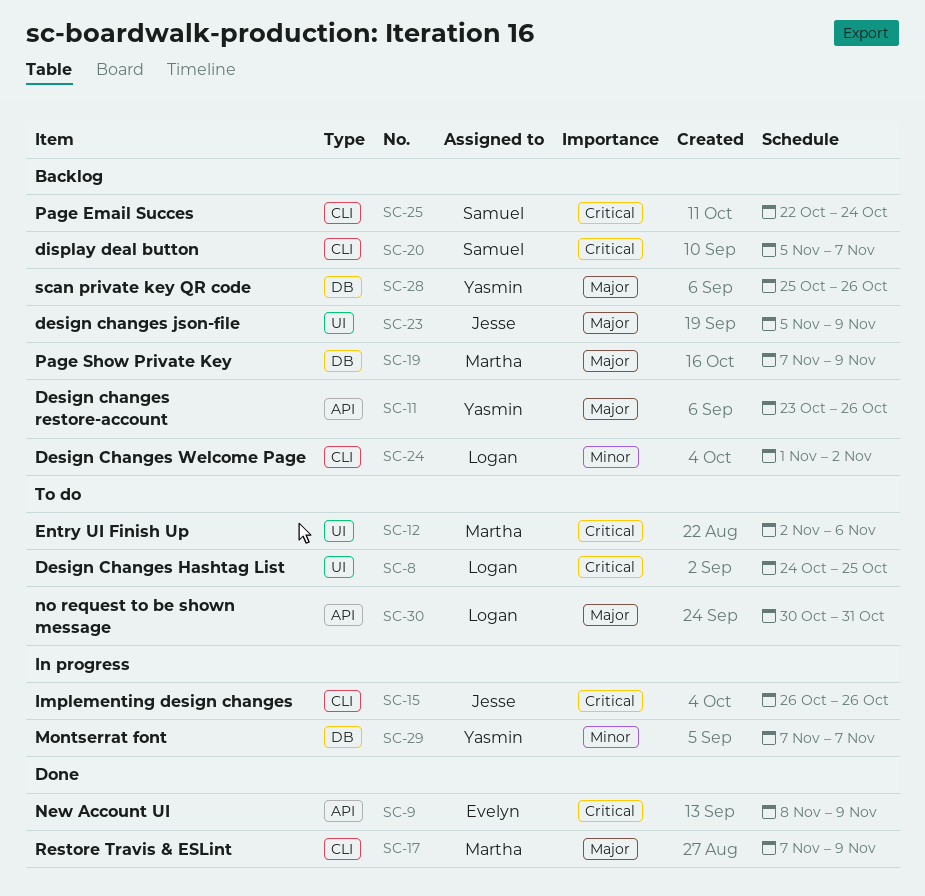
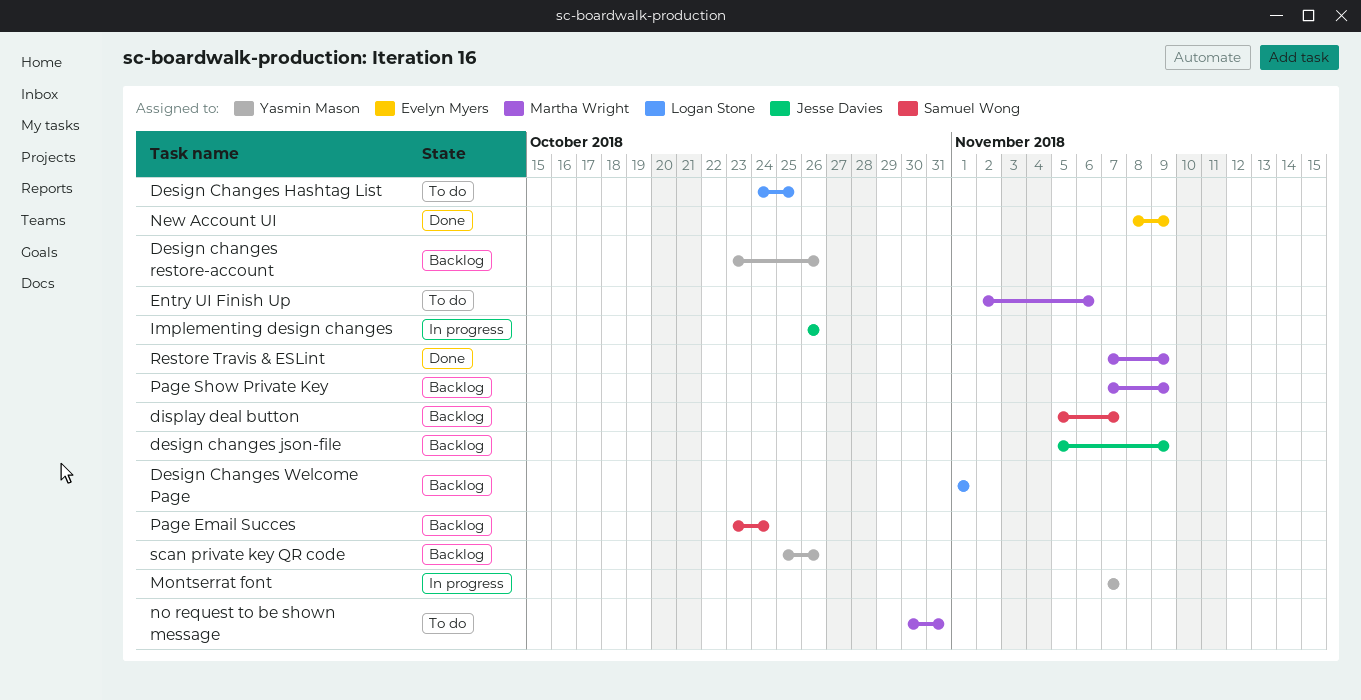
Design Changes Welcome Page, due: Nov 2 -> Nov 1
no request to be shown message, owner: Logan Stone -> Martha Wright
Page Email Succes, start: Oct 22 -> Oct 23

